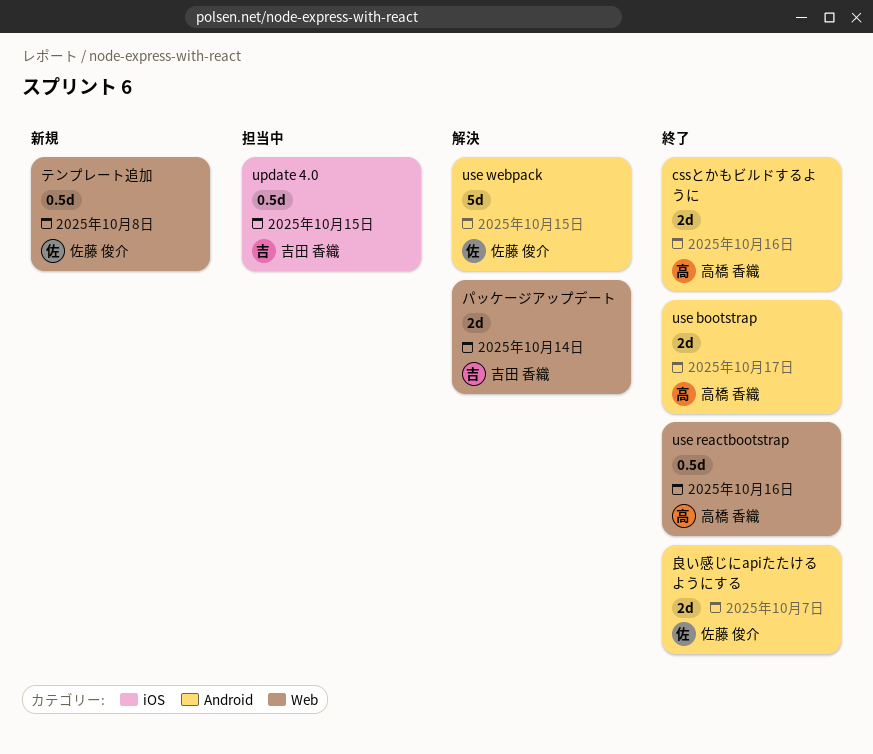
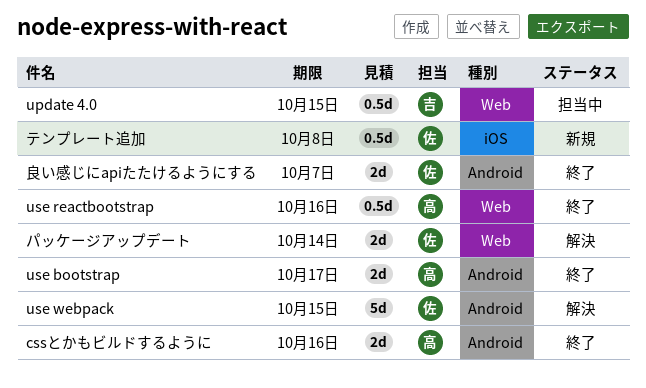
update 4.0, label: iOS -> Web
テンプレート追加, label: Web -> iOS
パッケージアップデート, owner: 吉田 香織 -> 佐藤 俊介

